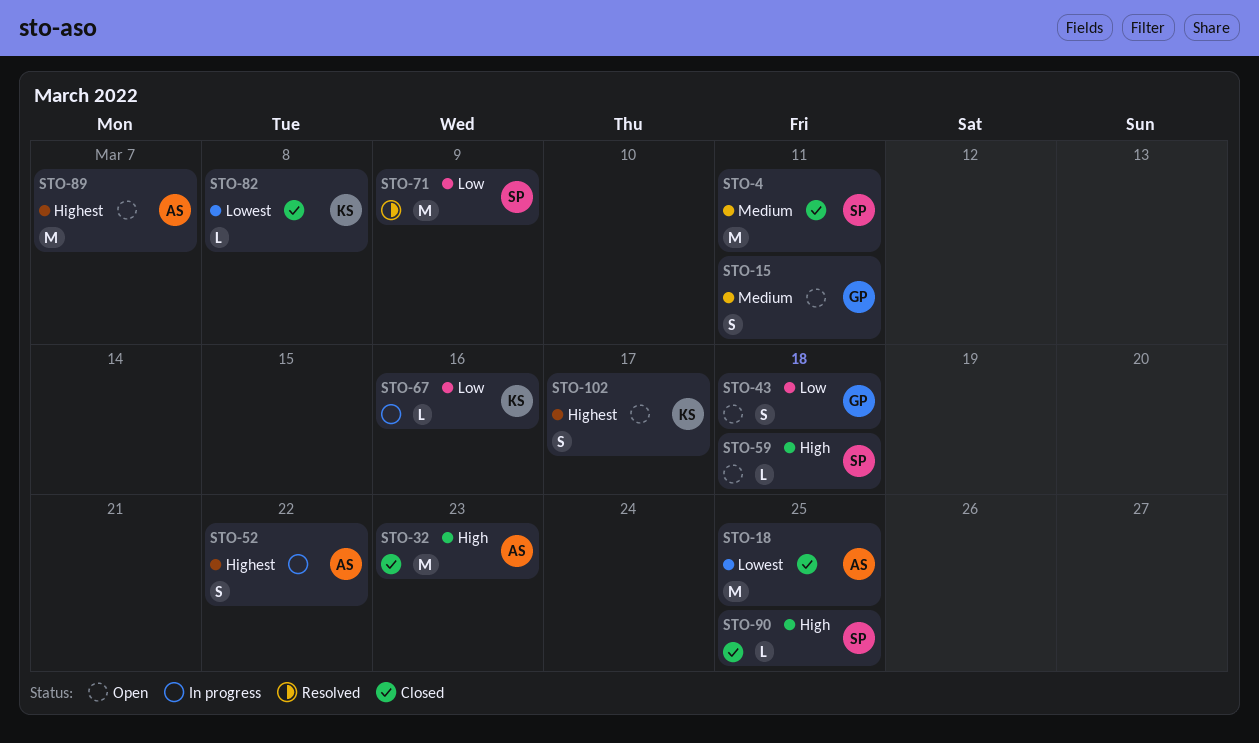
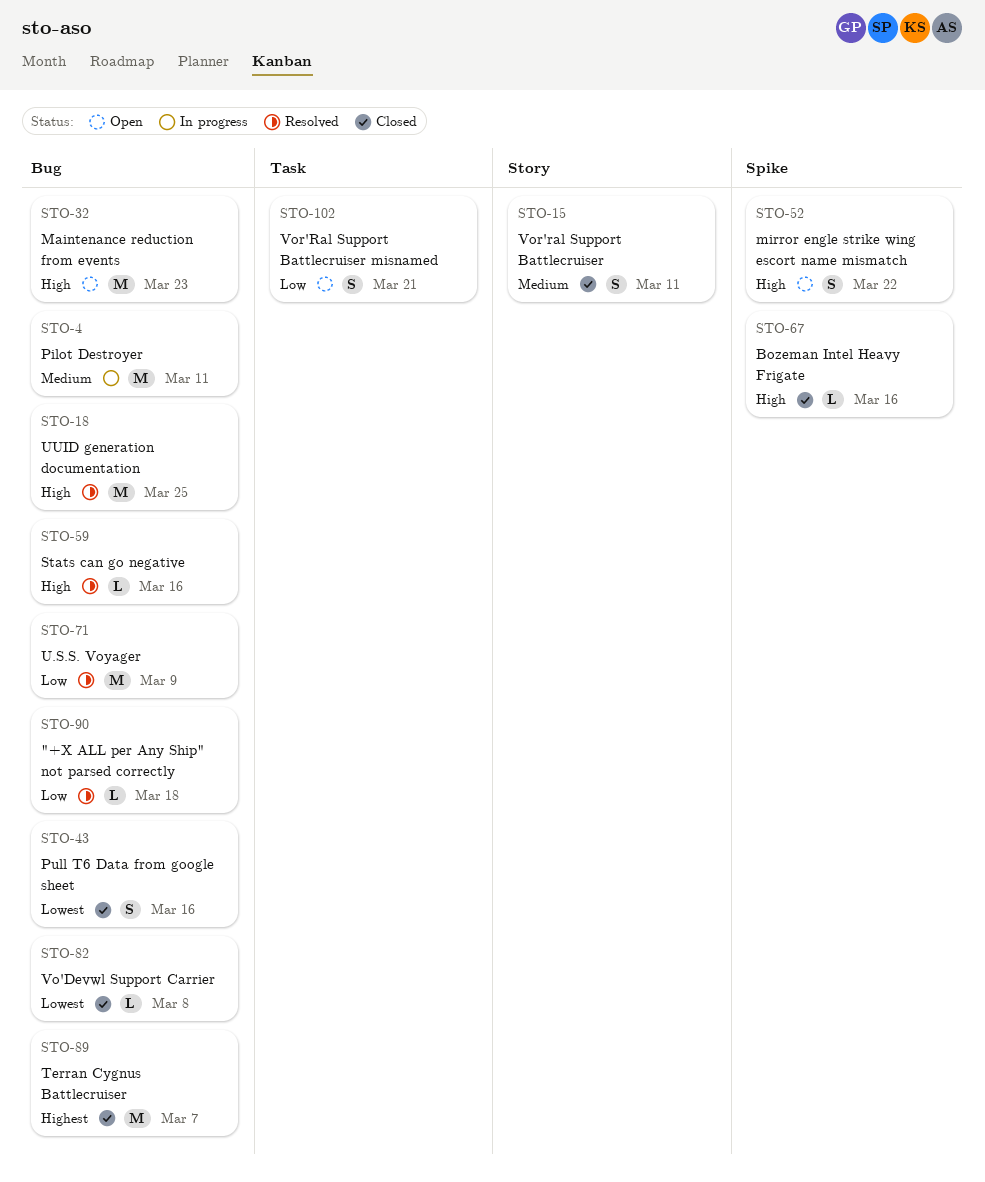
STO-4, status: Closed -> In progress
STO-15, status: Open -> Closed
STO-18, status: Closed -> Resolved
STO-18, priority: Lowest -> High
STO-32, status: Closed -> Open
STO-43, status: Open -> Closed
STO-43, priority: Low -> Lowest
STO-43, due: Mar 18 -> Mar 16
STO-52, status: In progress -> Open
STO-52, priority: Highest -> High
STO-59, status: Open -> Resolved
STO-59, due: Mar 18 -> Mar 16
STO-67, status: In progress -> Closed
STO-67, priority: Low -> High
STO-89, status: Open -> Closed
STO-90, status: Closed -> Resolved
STO-90, priority: High -> Low
STO-90, due: Mar 25 -> Mar 18
STO-102, priority: Highest -> Low
STO-102, due: Mar 17 -> Mar 21

